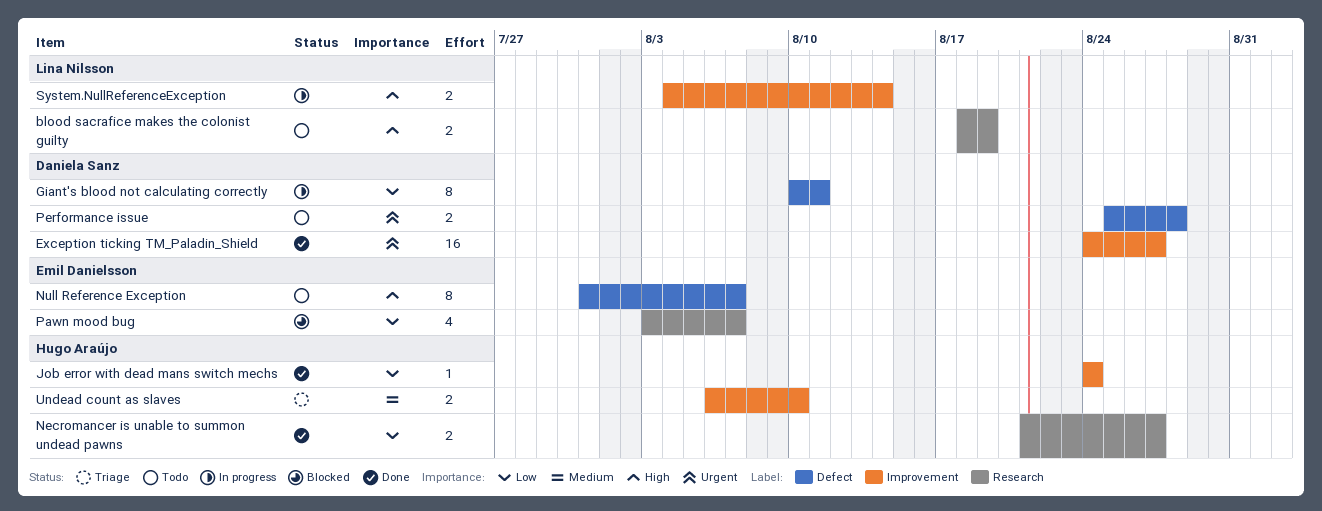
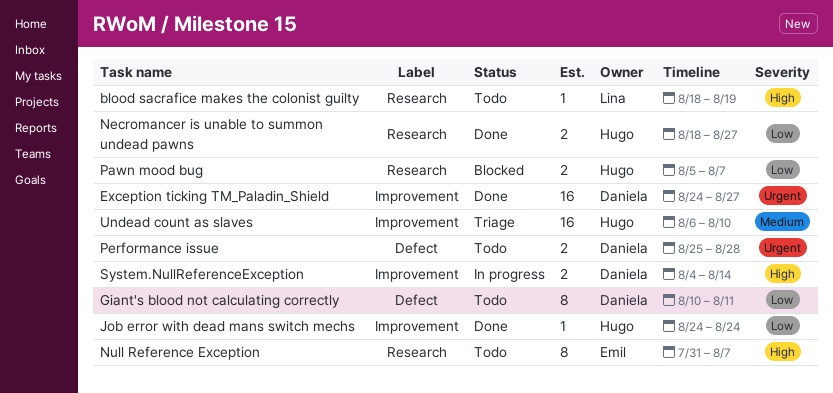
blood sacrafice makes the colonist guilty, estimate: 2 -> 1
Giant's blood not calculating correctly, status: In progress -> Todo
Necromancer is unable to summon undead pawns, start: Aug 21 -> Aug 18
Null Reference Exception, label: Defect -> Research
Pawn mood bug, owner: Emil Danielsson -> Hugo Araújo
Pawn mood bug, estimate: 4 -> 2
Pawn mood bug, start: Aug 3 -> Aug 5
System.NullReferenceException, owner: Lina Nilsson -> Daniela Sanz
Undead count as slaves, estimate: 2 -> 16

